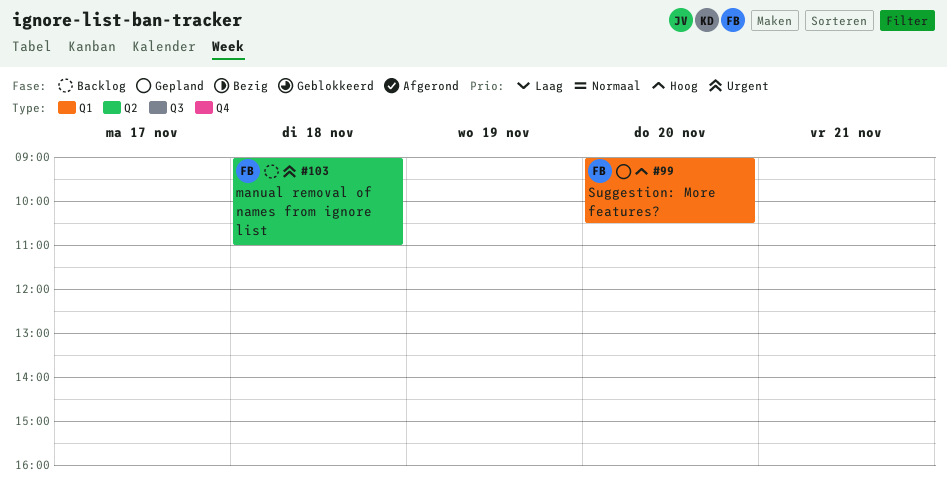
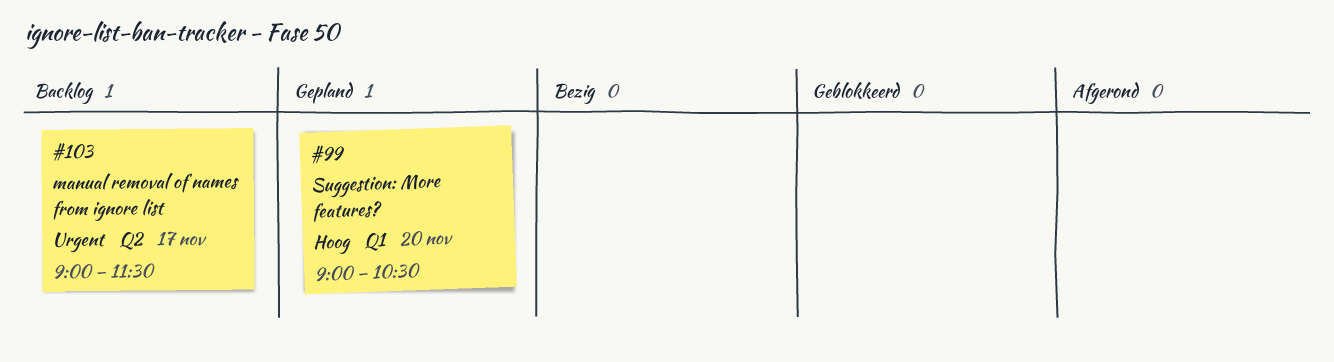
#103, day: Nov 18 -> Nov 17
#103, ends: 11:00 -> 11:30

